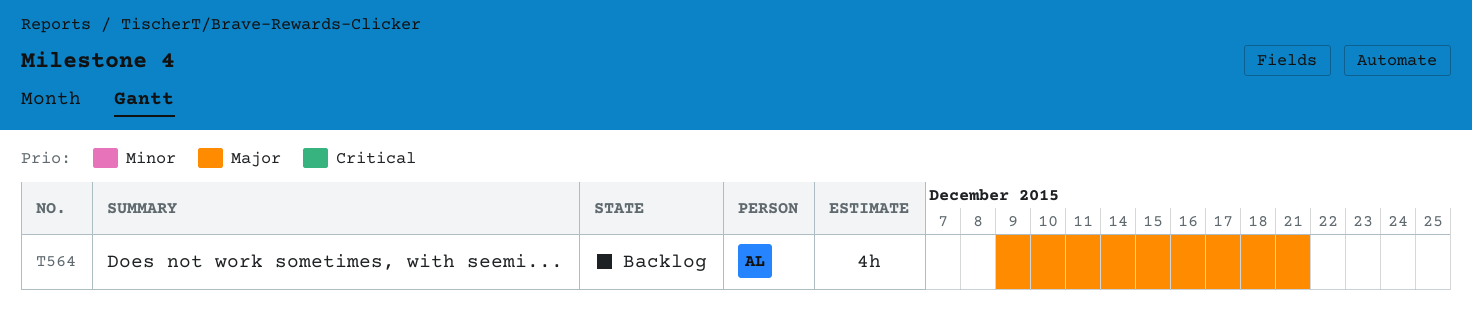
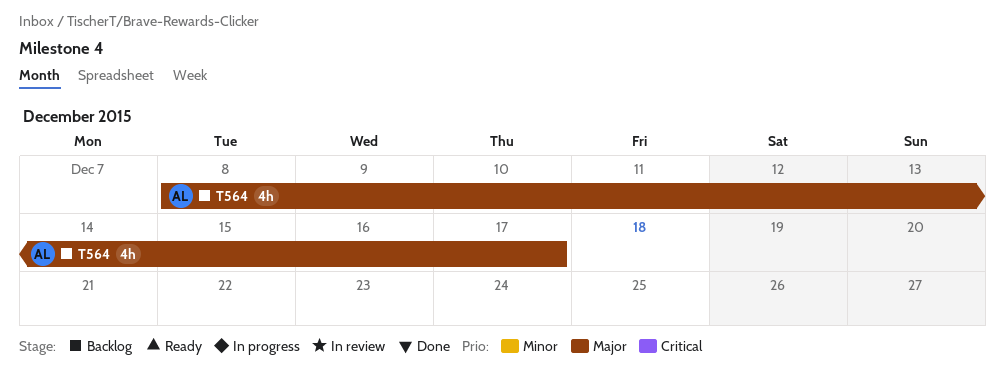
T564, start: Dec 9 -> Dec 8
T564, due: Dec 21 -> Dec 17

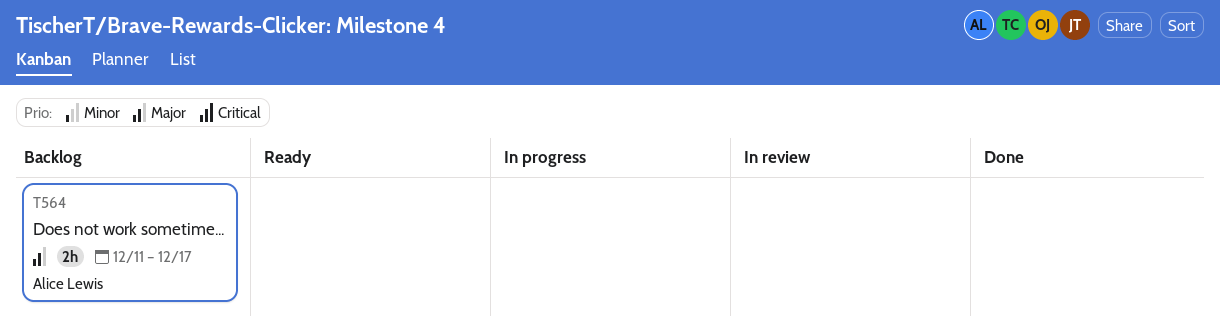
T564, estimate: 4h -> 2h
T564, start: Dec 8 -> Dec 11

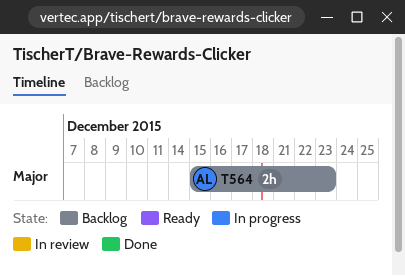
T564, start: Dec 11 -> Dec 15
T564, due: Dec 17 -> Dec 23

